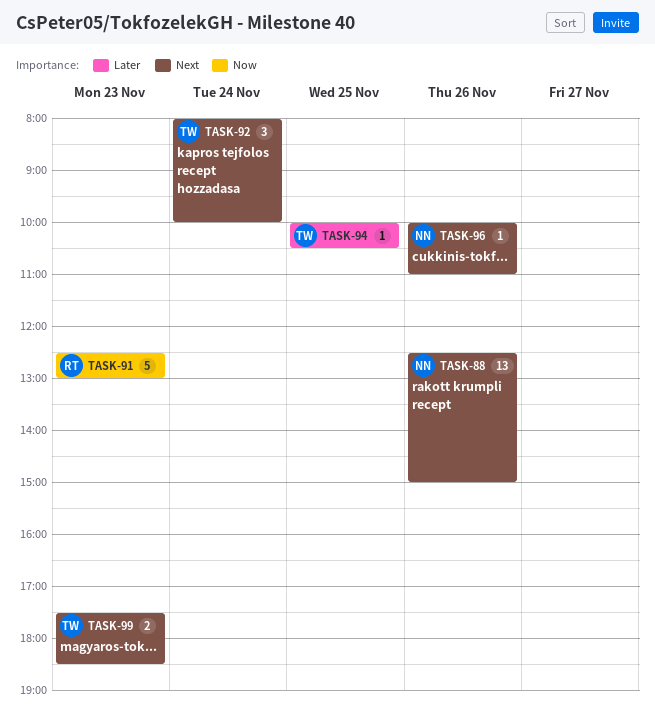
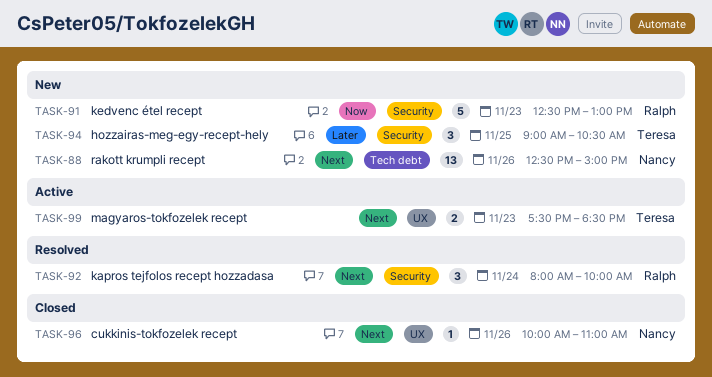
TASK-92, owner: Teresa -> Ralph
TASK-94, estimate: 1 -> 3
TASK-94, begins: 10:00 -> 09:00

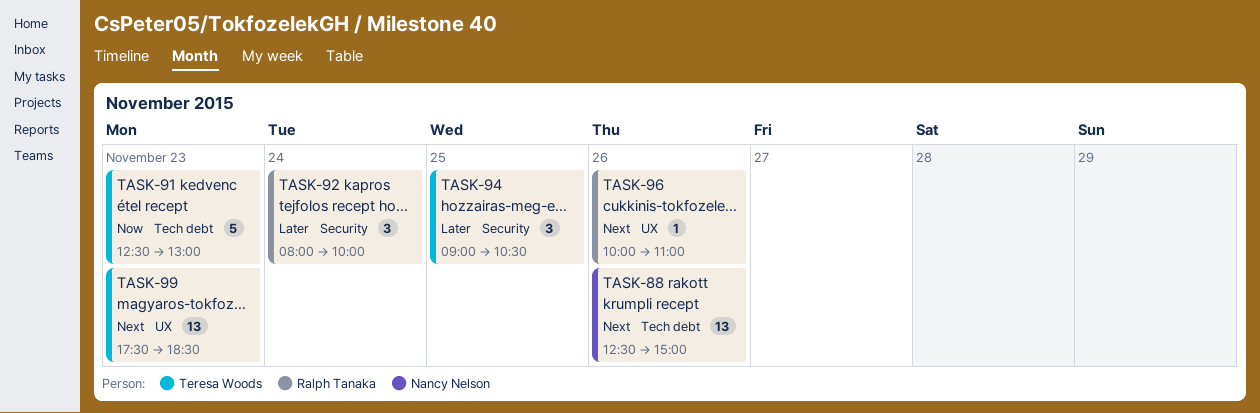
TASK-91, owner: Ralph Tanaka -> Teresa Woods
TASK-91, label: Security -> Tech debt
TASK-92, priority: Next -> Later
TASK-96, owner: Nancy Nelson -> Ralph Tanaka
TASK-99, estimate: 2 -> 13

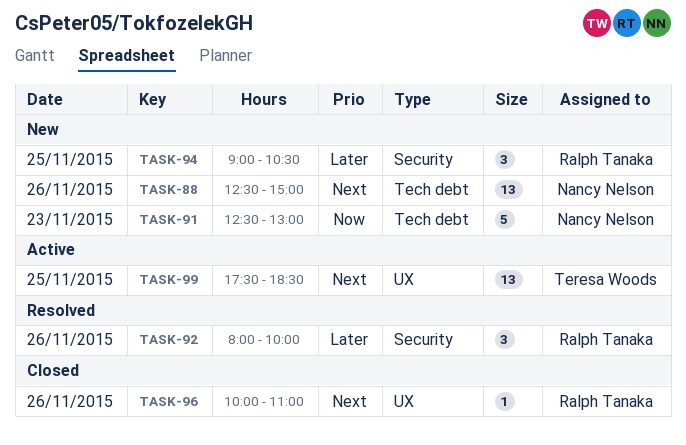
TASK-91, owner: Teresa Woods -> Nancy Nelson
TASK-92, day: Nov 24 -> Nov 26
TASK-94, owner: Teresa Woods -> Ralph Tanaka
TASK-99, day: Nov 23 -> Nov 25

